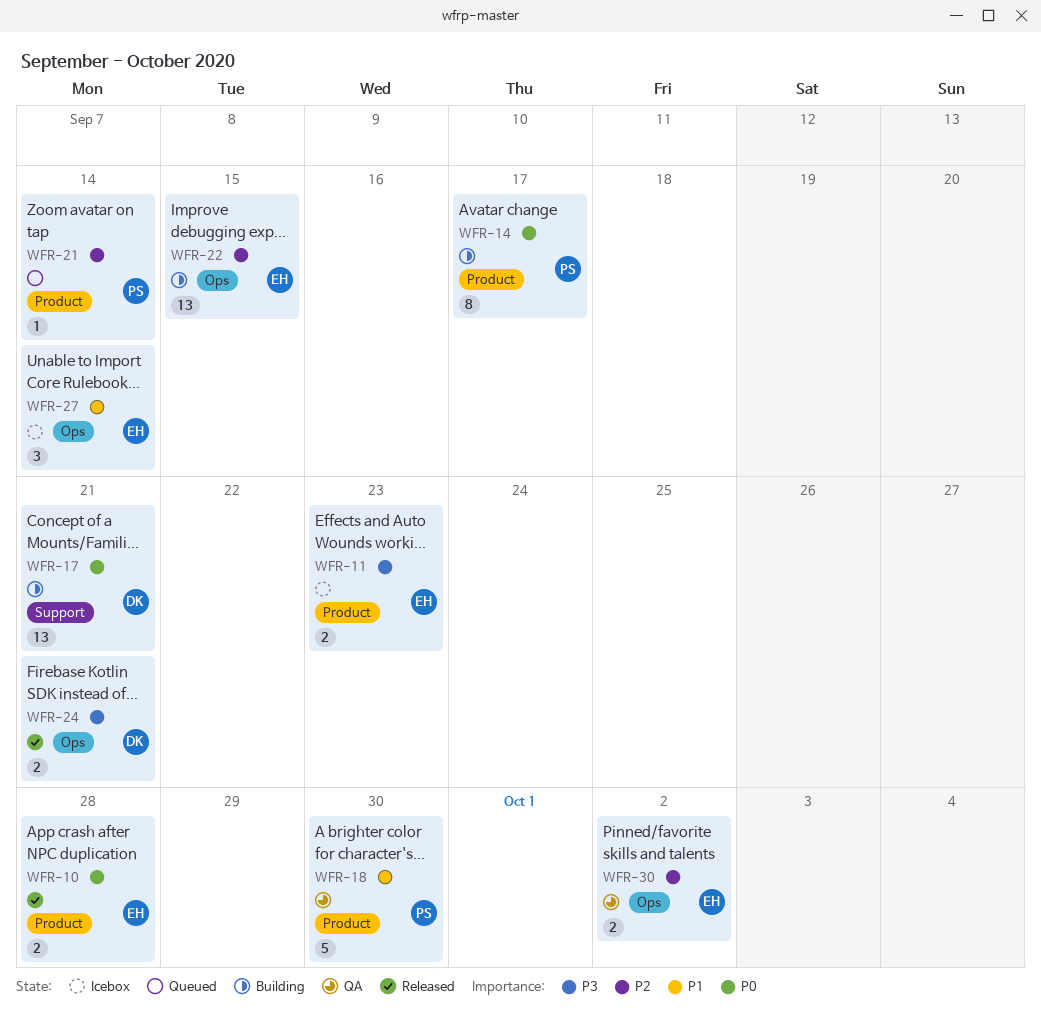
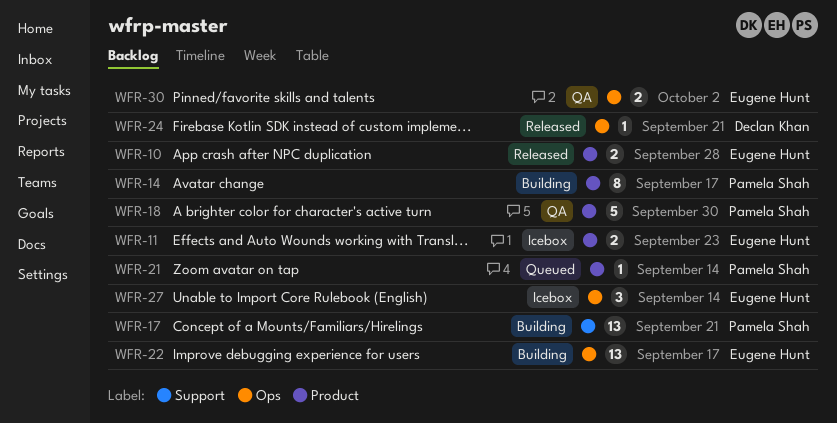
WFR-17, owner: Declan Khan -> Pamela Shah
WFR-22, due: Sep 15 -> Sep 17
WFR-24, estimate: 2 -> 1

